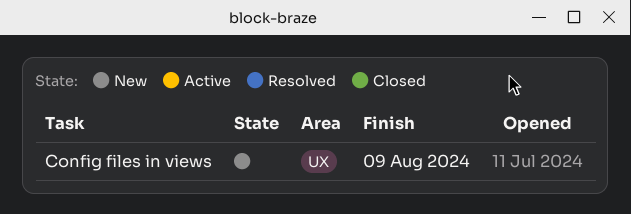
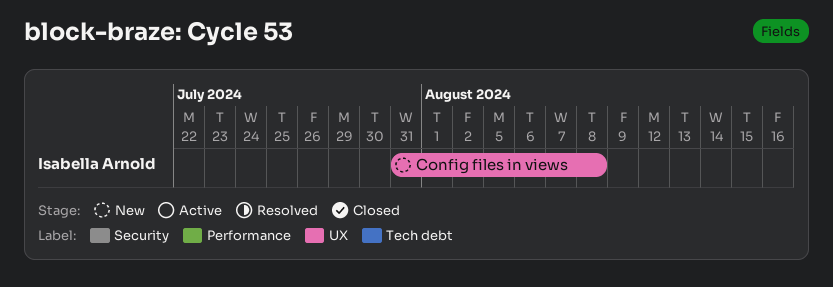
Config files in views, due: Aug 9 -> Aug 8

